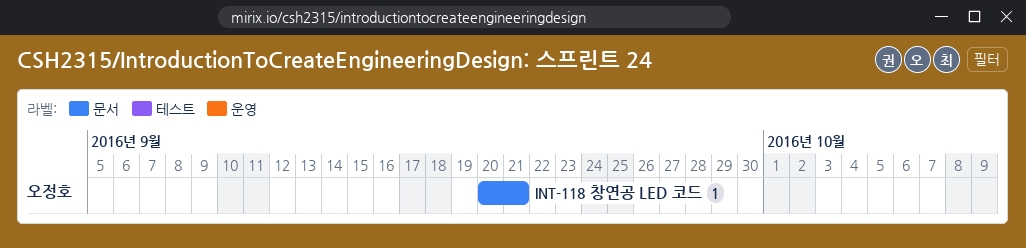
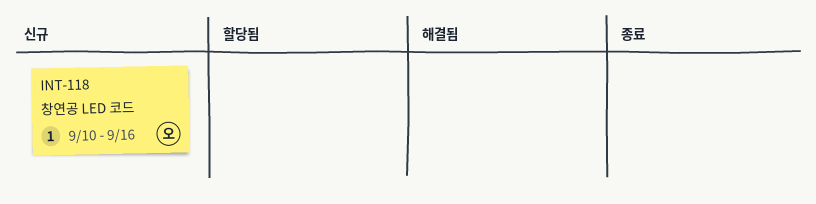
INT-118, start: Sep 20 -> Sep 10
INT-118, due: Sep 21 -> Sep 16

